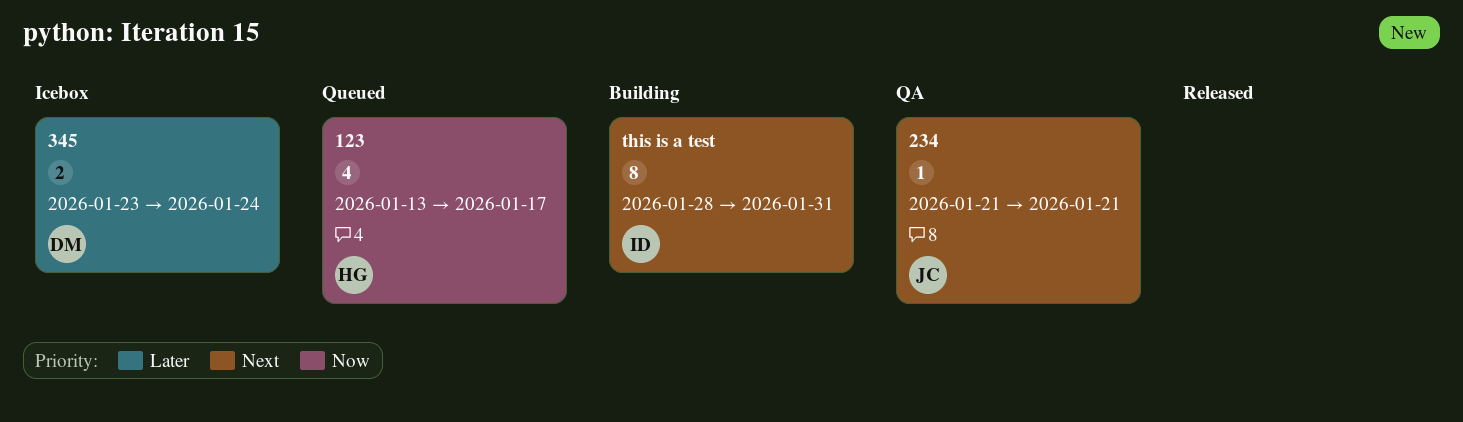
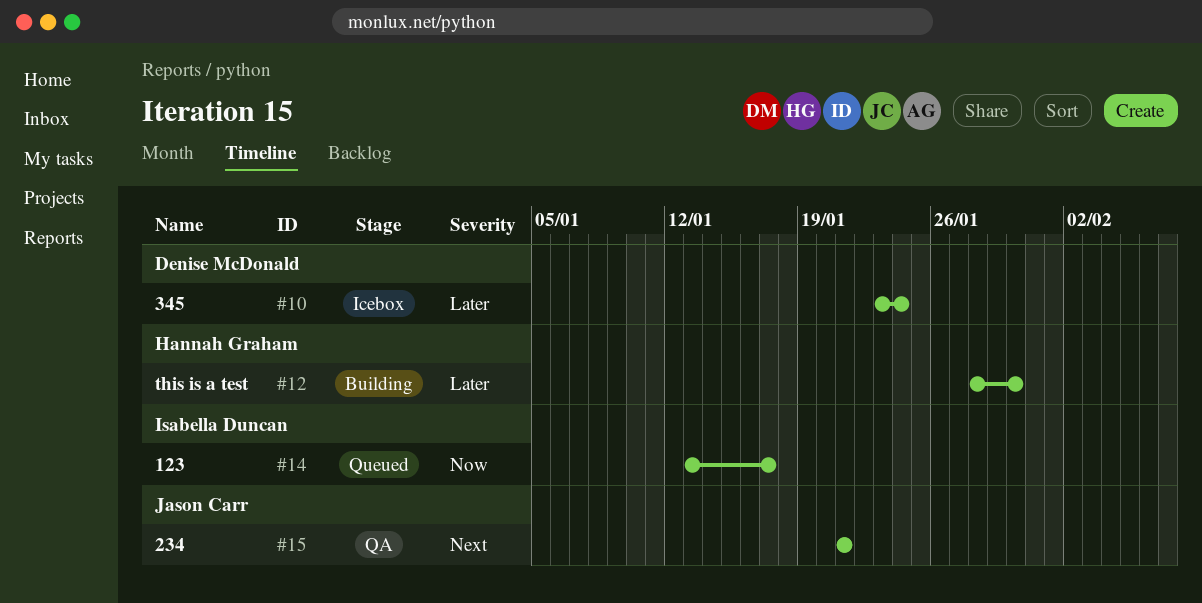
123, owner: Hannah Graham -> Isabella Duncan
this is a test, owner: Isabella Duncan -> Hannah Graham
this is a test, priority: Next -> Later
this is a test, due: Jan 31 -> Jan 30

